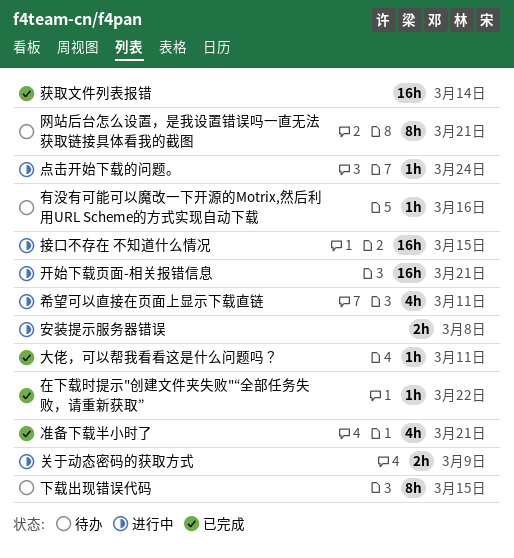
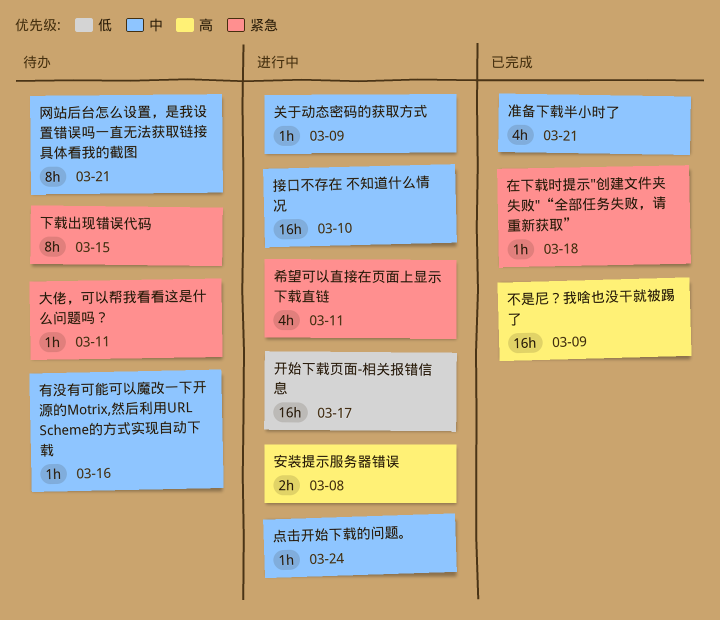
不是尼？我啥也没干就被踢了: none -> present
关于动态密码的获取方式, estimate: 2h -> 1h
在下载时提示"创建文件夹失败"“全部任务失败，请重新获取”, due: Mar 22 -> Mar 18
大佬，可以帮我看看这是什么问题吗？, status: 已完成 -> 待办
开始下载页面-相关报错信息, due: Mar 21 -> Mar 17
接口不存在 不知道什么情况, due: Mar 15 -> Mar 10
获取文件列表报错: present -> none

